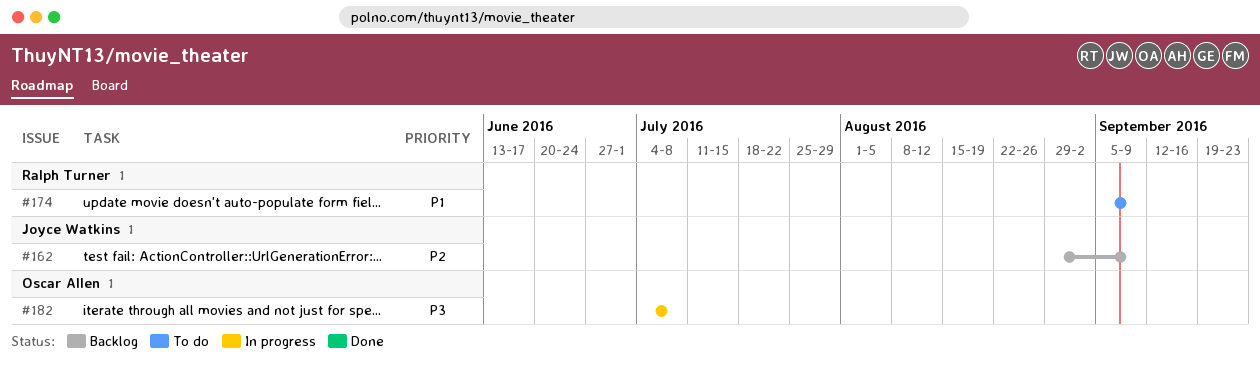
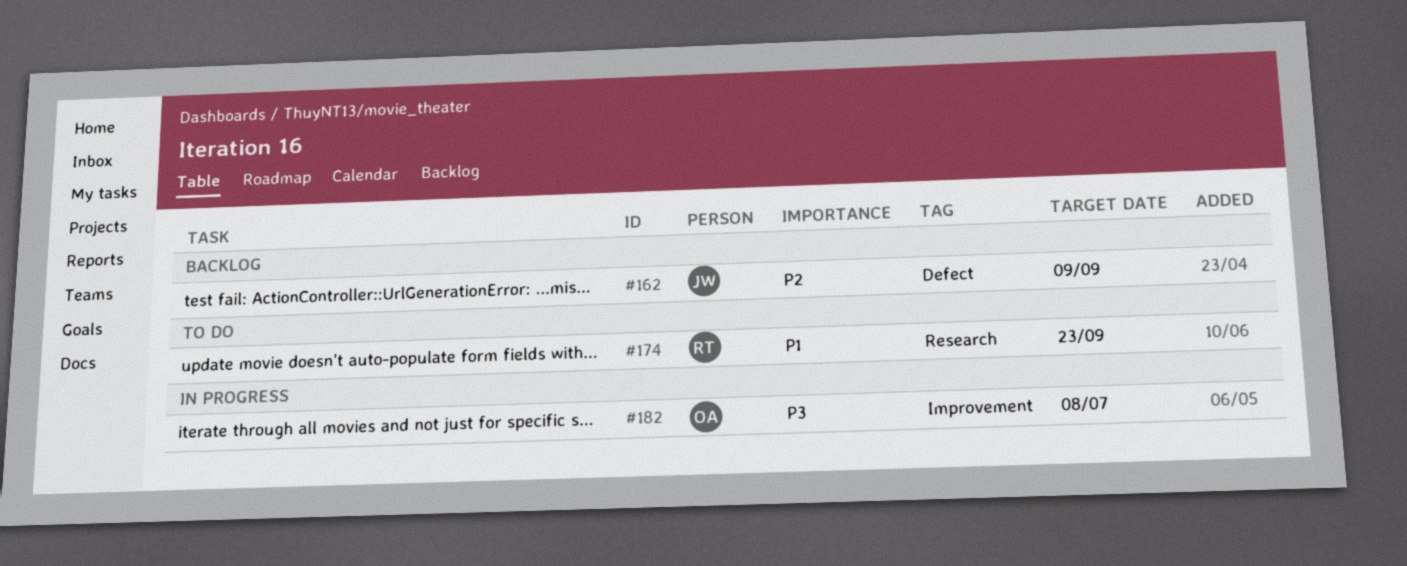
#174, due: Sep 9 -> Sep 23

